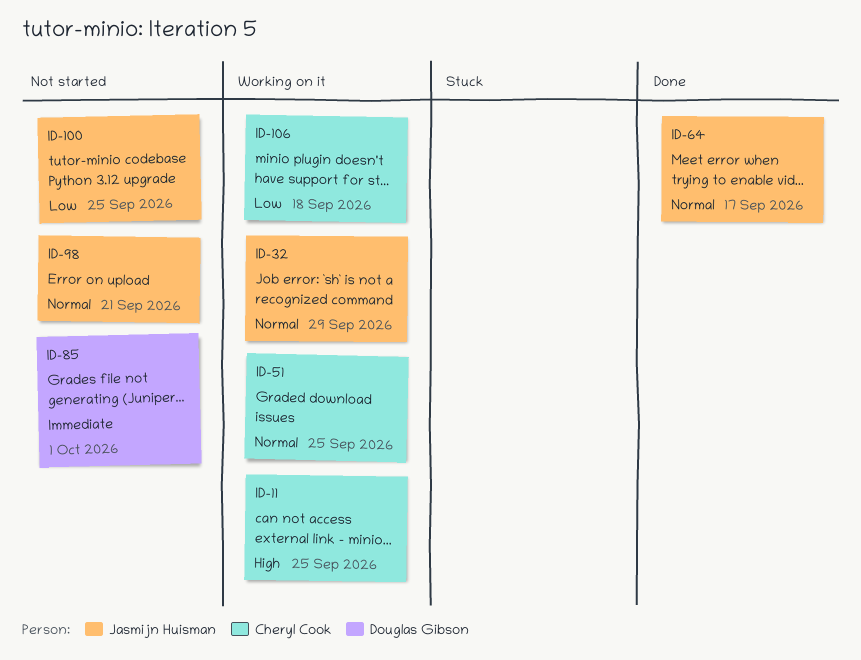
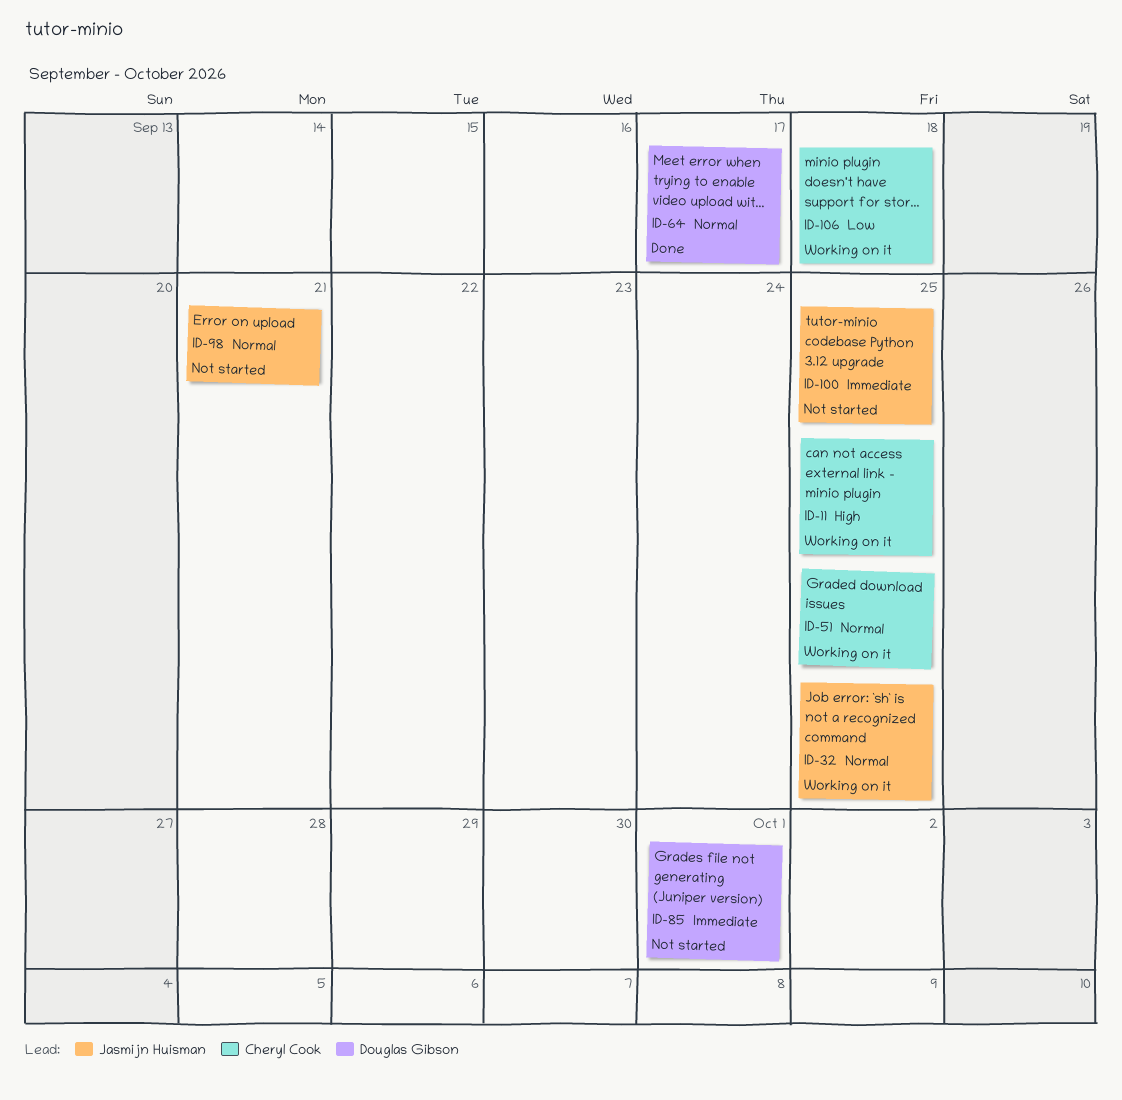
ID-32, due: Sep 29 -> Sep 25
ID-64, owner: Jasmijn Huisman -> Douglas Gibson
ID-100, priority: Low -> Immediate

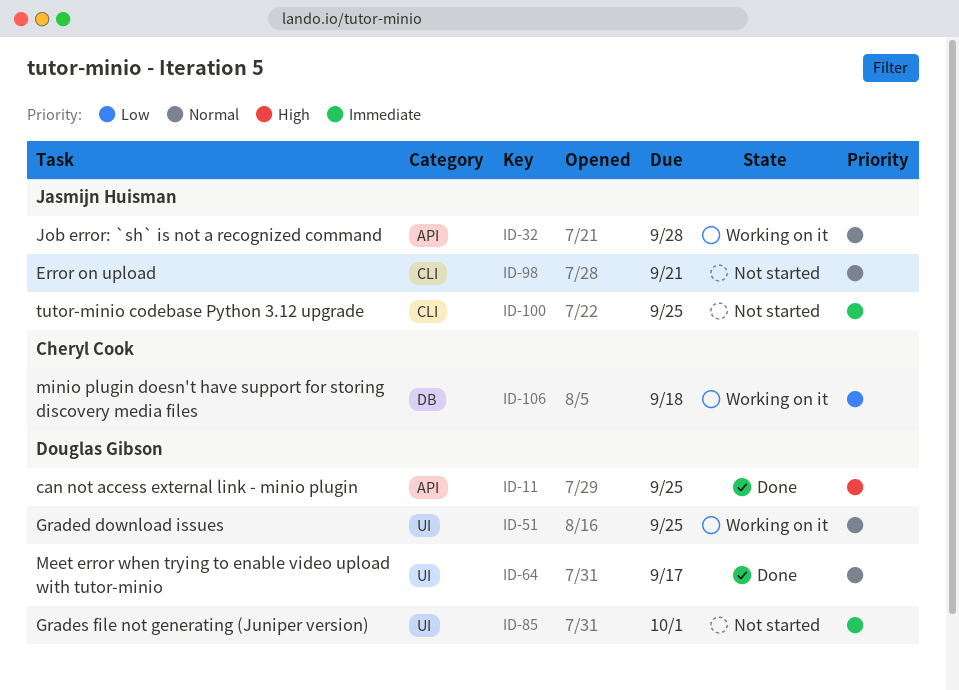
ID-11, status: Working on it -> Done
ID-11, owner: Cheryl Cook -> Douglas Gibson
ID-32, due: Sep 25 -> Sep 28
ID-51, owner: Cheryl Cook -> Douglas Gibson

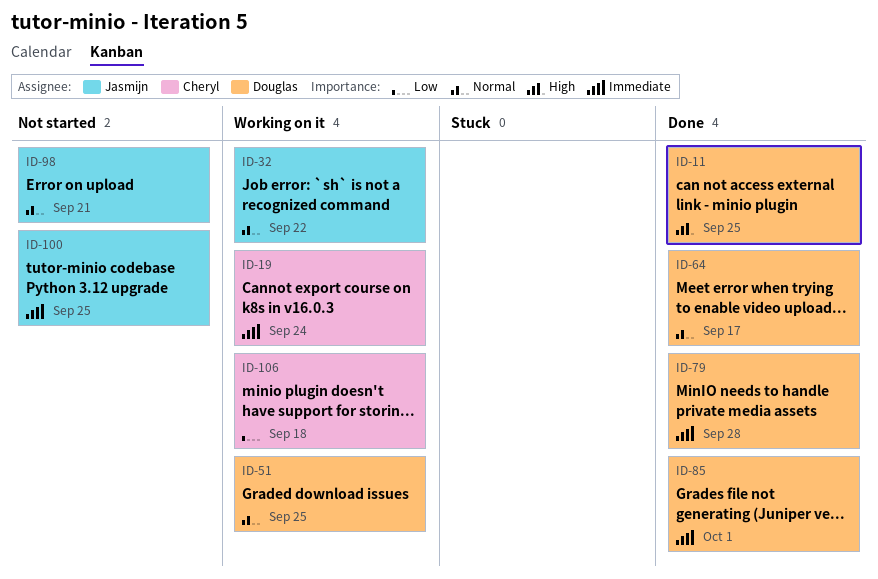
ID-19: none -> present
ID-32, due: Sep 28 -> Sep 22
ID-79: none -> present
ID-85, status: Not started -> Done

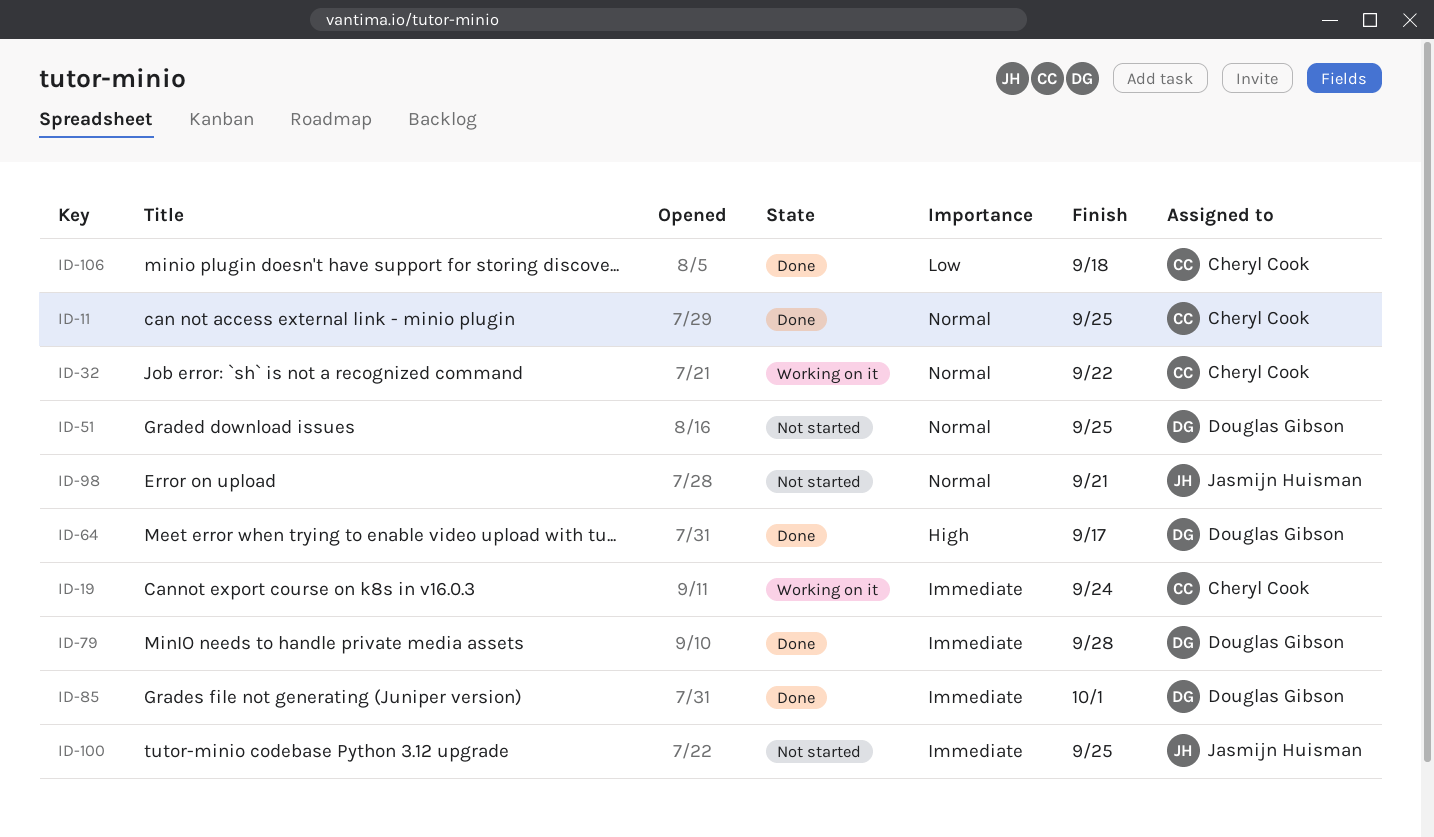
ID-11, owner: Douglas Gibson -> Cheryl Cook
ID-11, priority: High -> Normal
ID-32, owner: Jasmijn Huisman -> Cheryl Cook
ID-51, status: Working on it -> Not started
ID-64, priority: Normal -> High
ID-106, status: Working on it -> Done

